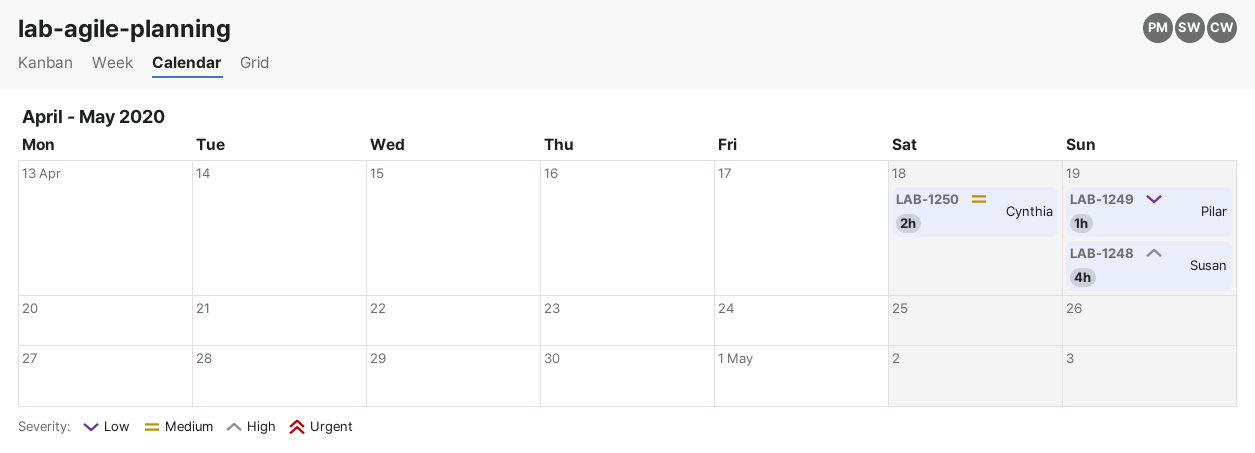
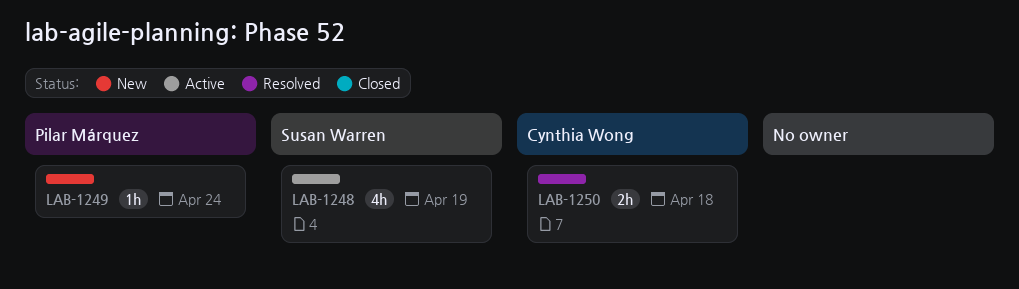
LAB-1249, due: Apr 19 -> Apr 24

